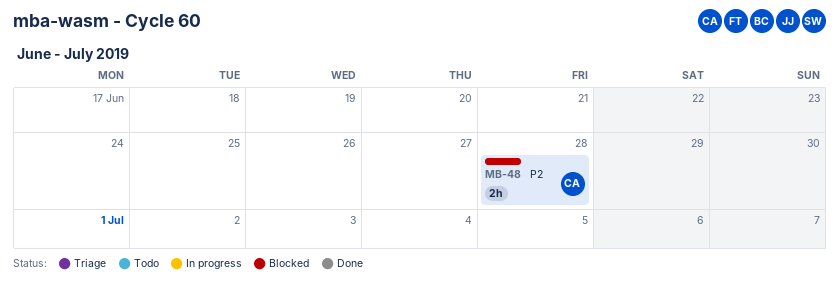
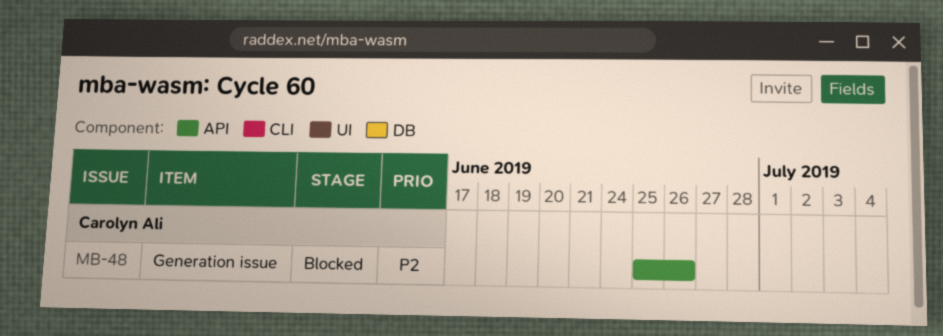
MB-48, due: Jun 28 -> Jun 26

